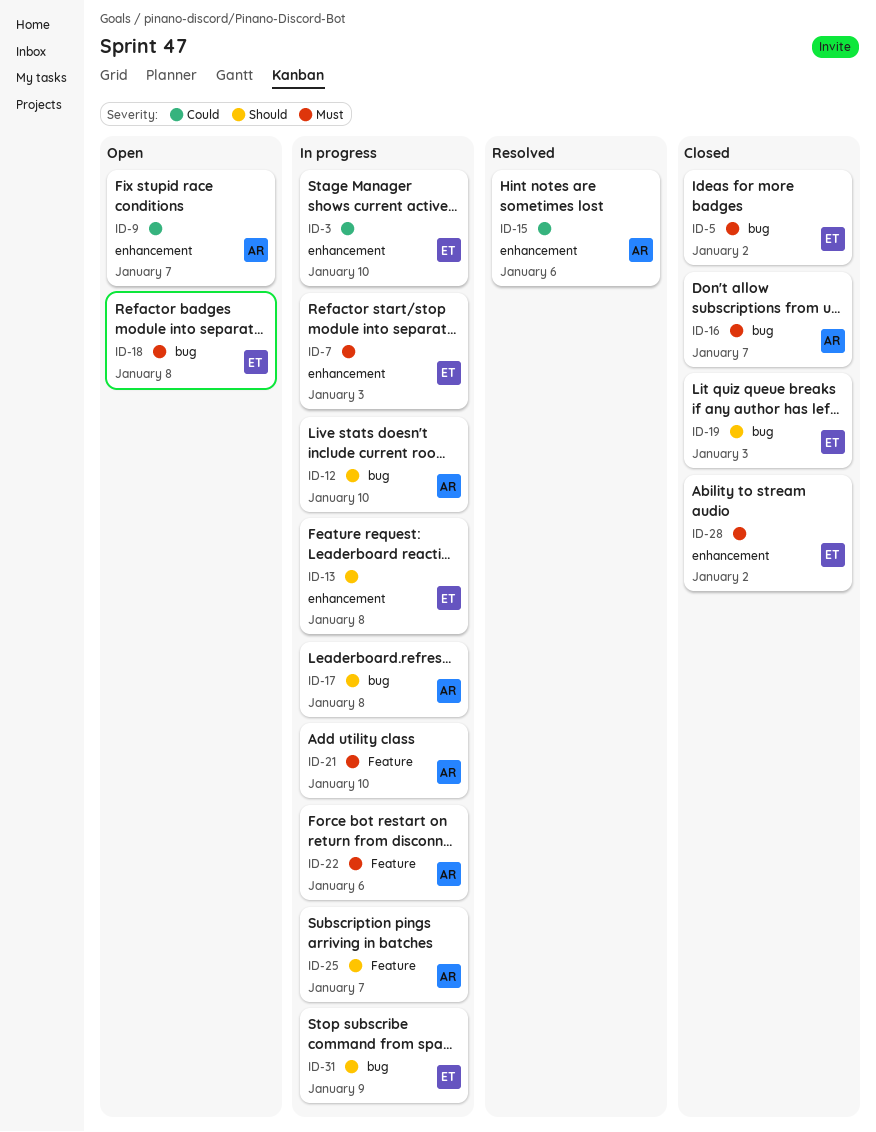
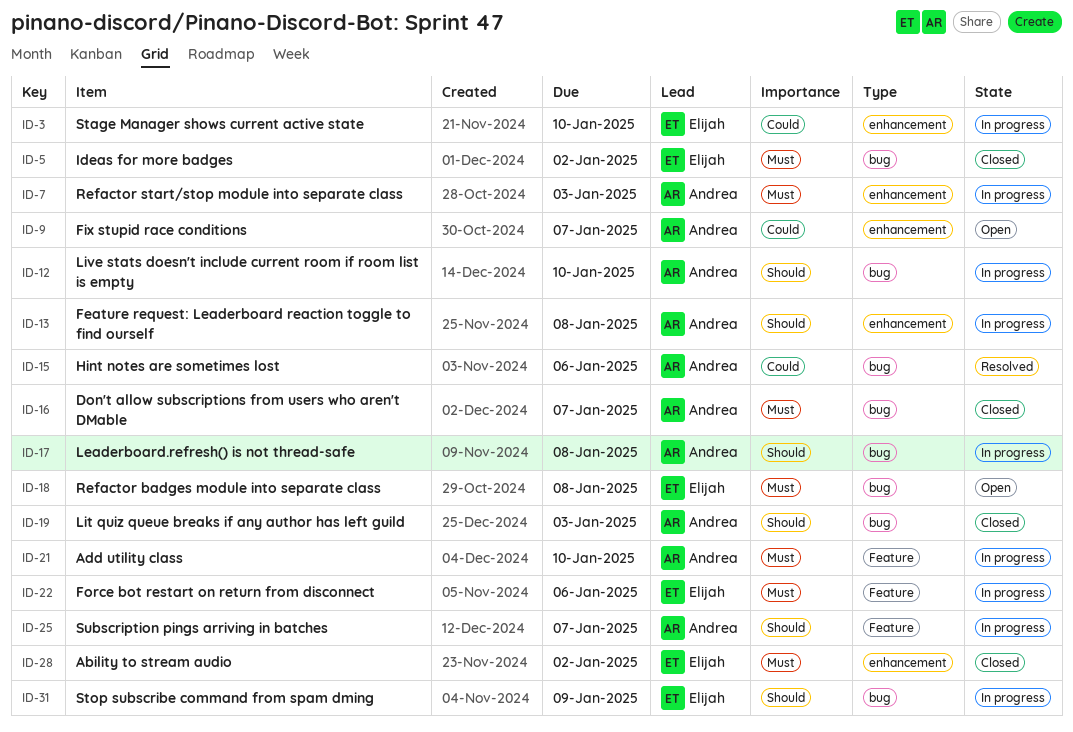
ID-7, owner: Elijah -> Andrea
ID-13, owner: Elijah -> Andrea
ID-15, label: enhancement -> bug
ID-19, owner: Elijah -> Andrea
ID-22, owner: Andrea -> Elijah

